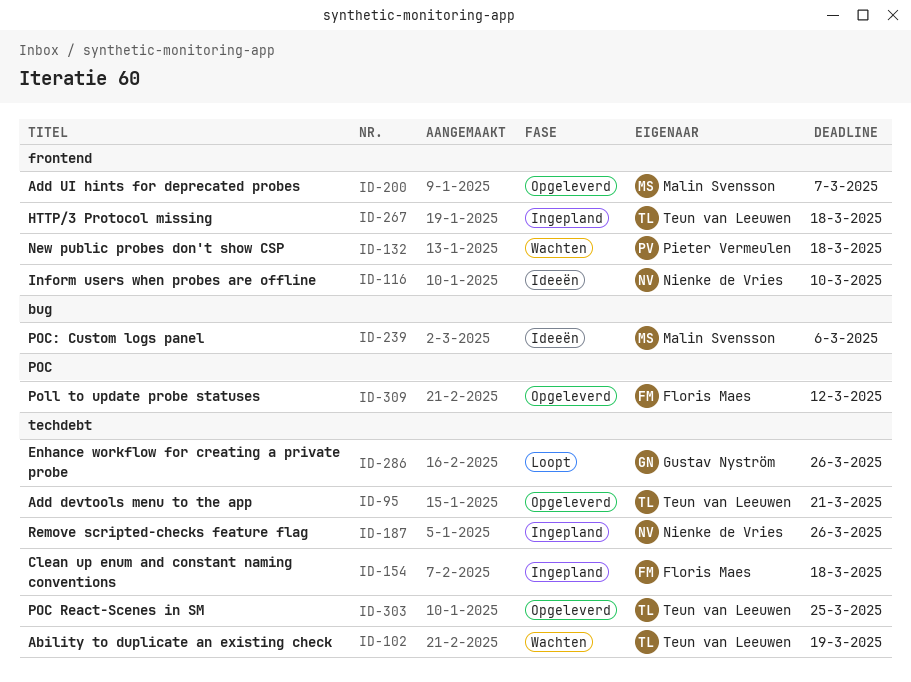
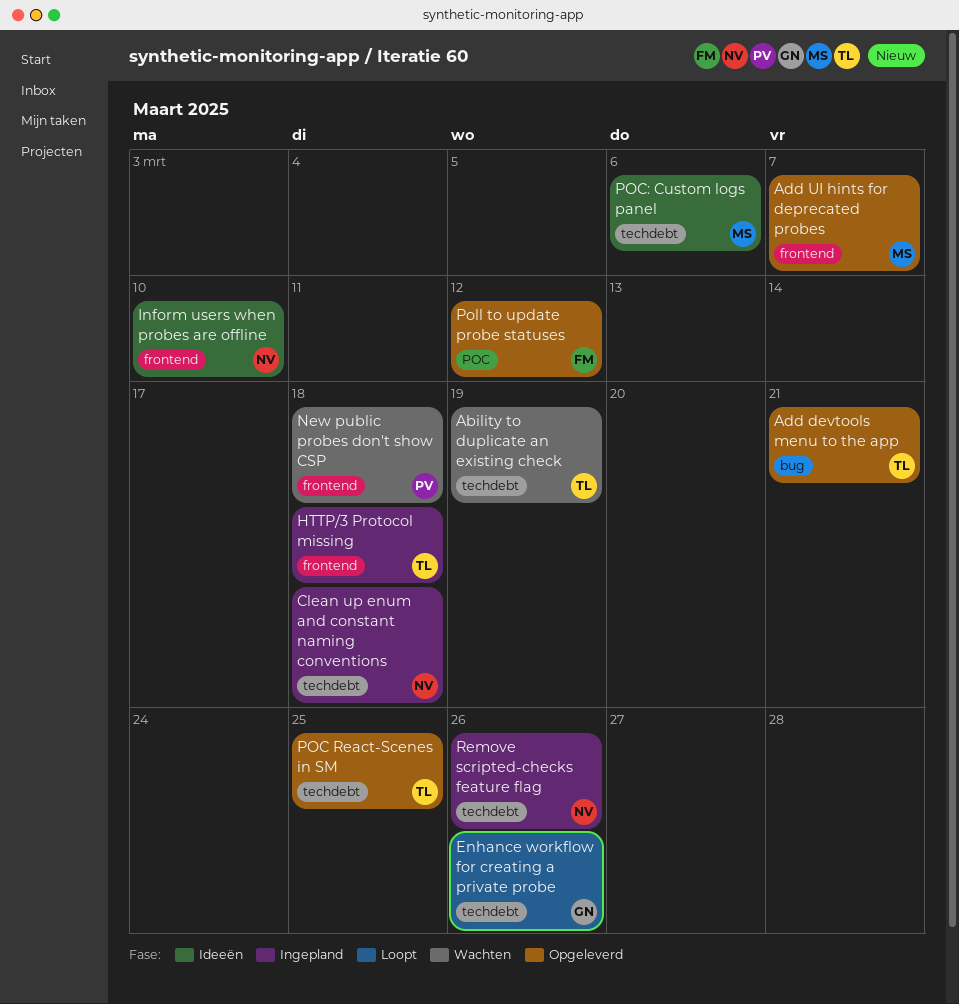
Add devtools menu to the app, label: techdebt -> bug
Clean up enum and constant naming conventions, owner: Floris Maes -> Nienke de Vries
POC: Custom logs panel, label: bug -> techdebt

